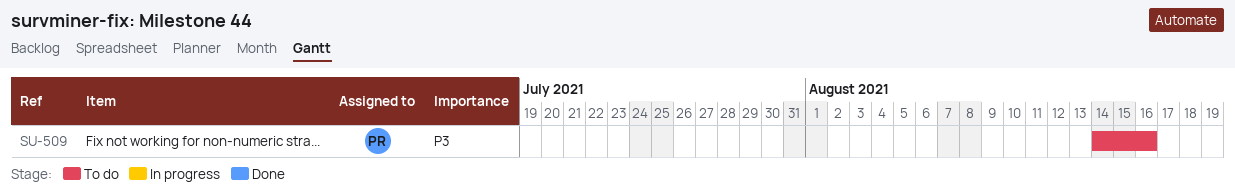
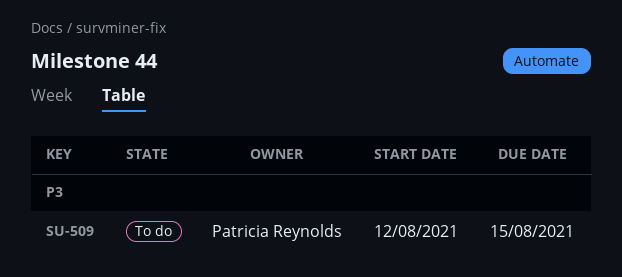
SU-509, start: Aug 14 -> Aug 12
SU-509, due: Aug 16 -> Aug 15

